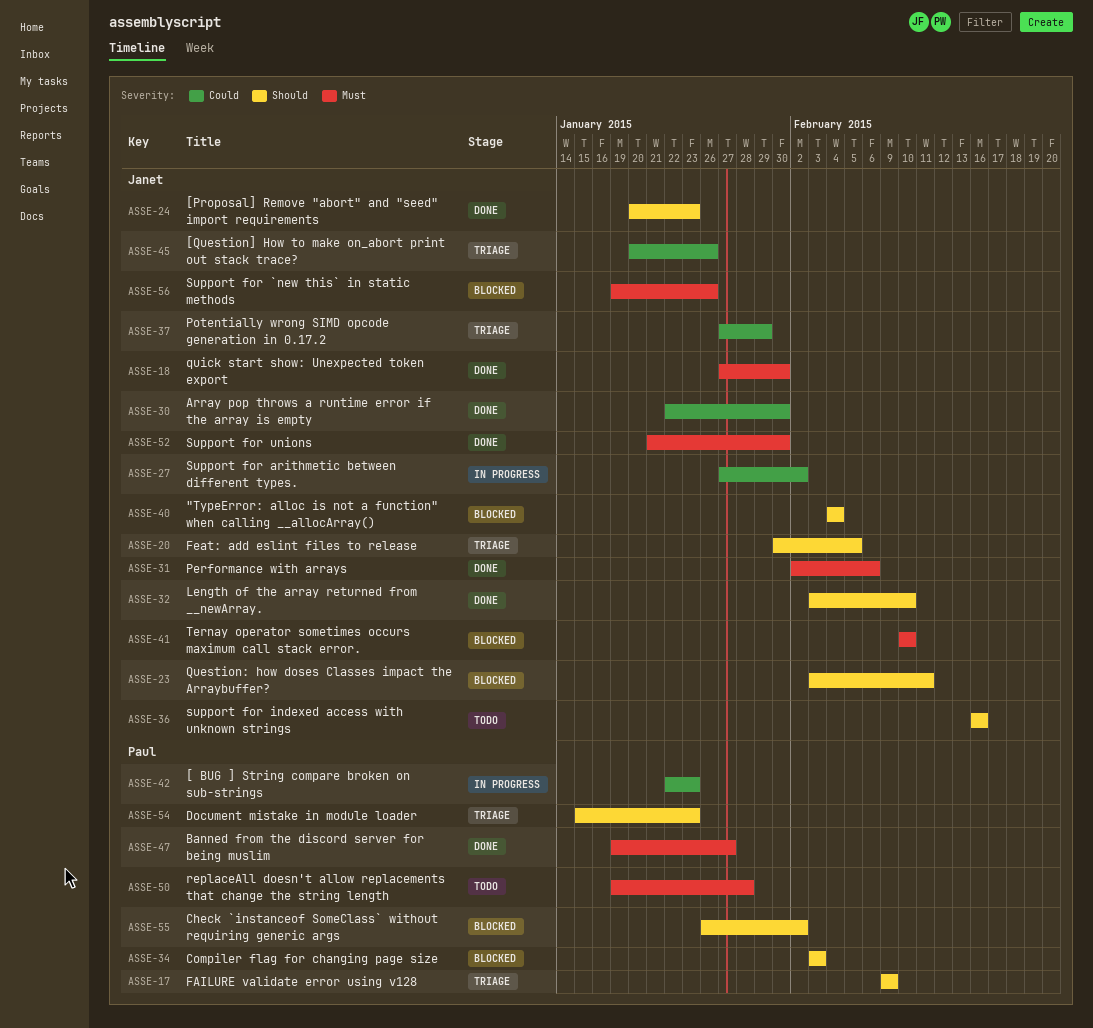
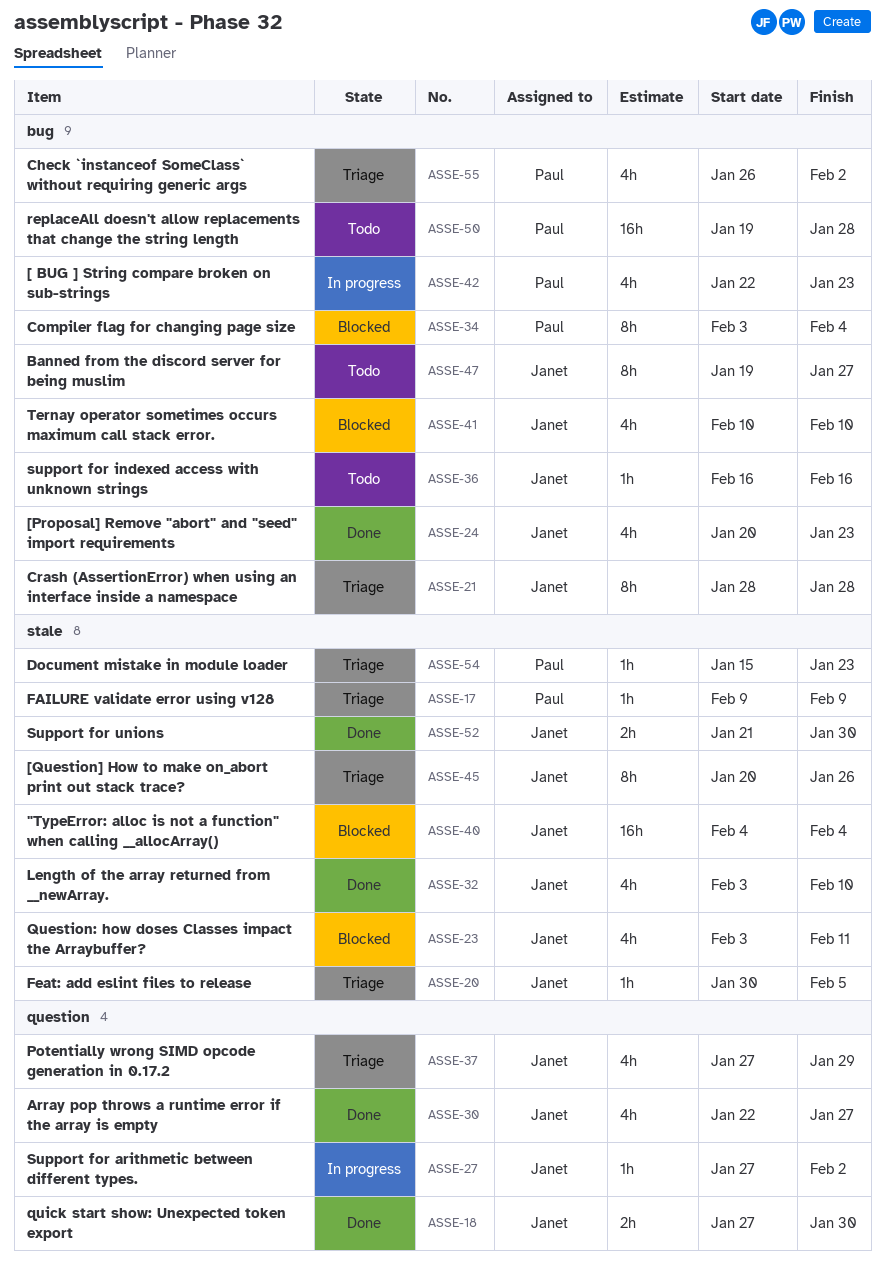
ASSE-21: none -> present
ASSE-30, due: Jan 30 -> Jan 27
ASSE-31: present -> none
ASSE-34, due: Feb 3 -> Feb 4
ASSE-47, status: Done -> Todo
ASSE-47, owner: Paul -> Janet
ASSE-55, status: Blocked -> Triage
ASSE-56: present -> none

